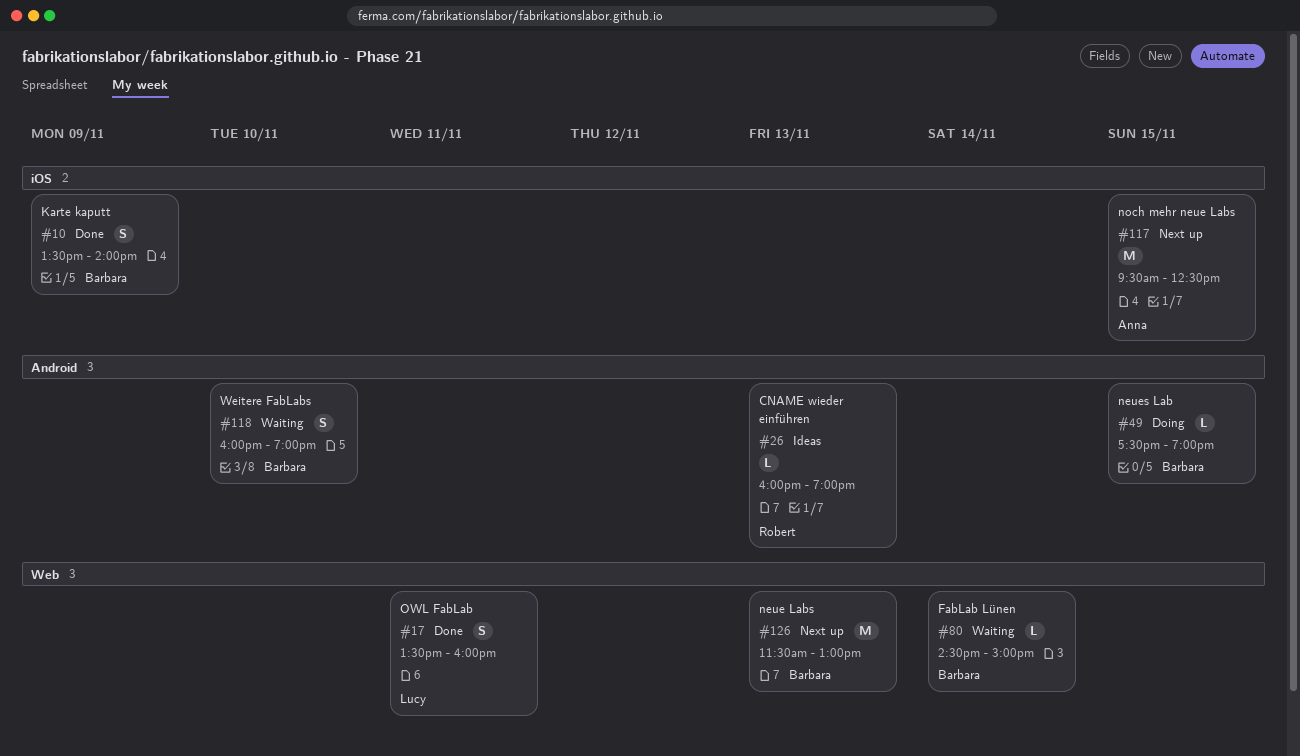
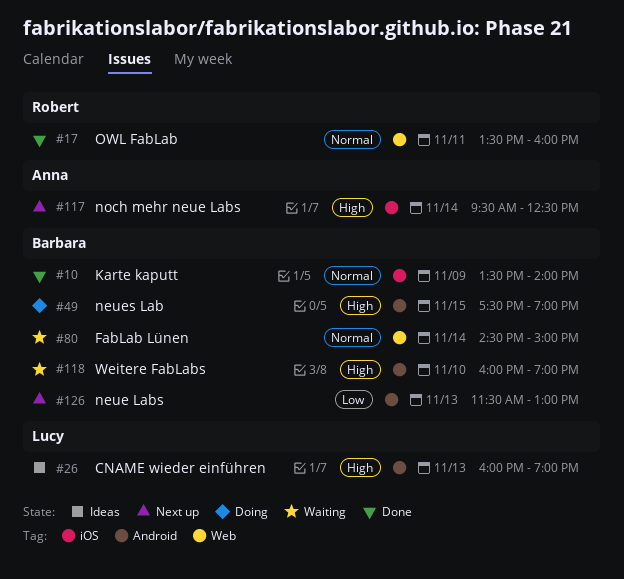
#17, owner: Lucy -> Robert
#26, owner: Robert -> Lucy
#117, day: Nov 15 -> Nov 14
#126, label: Web -> Android

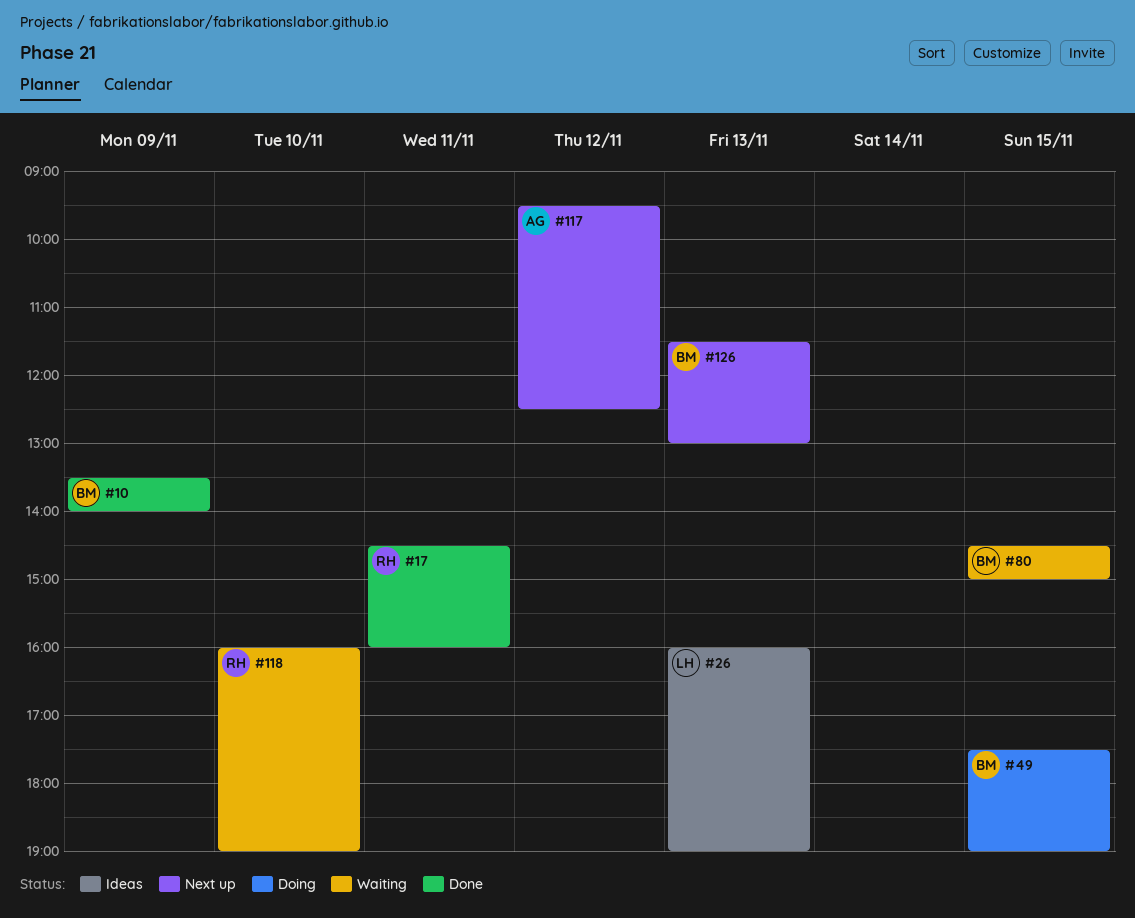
#17, begins: 13:30 -> 14:30
#80, day: Nov 14 -> Nov 15
#117, day: Nov 14 -> Nov 12
#118, owner: Barbara -> Robert

